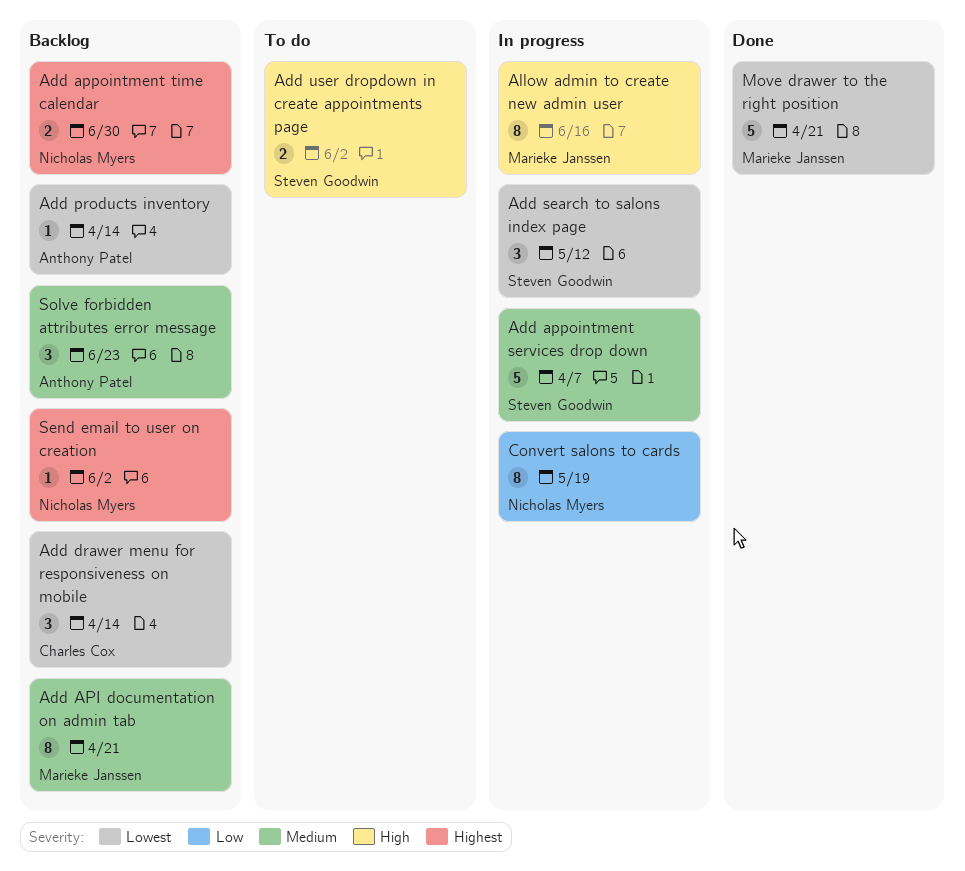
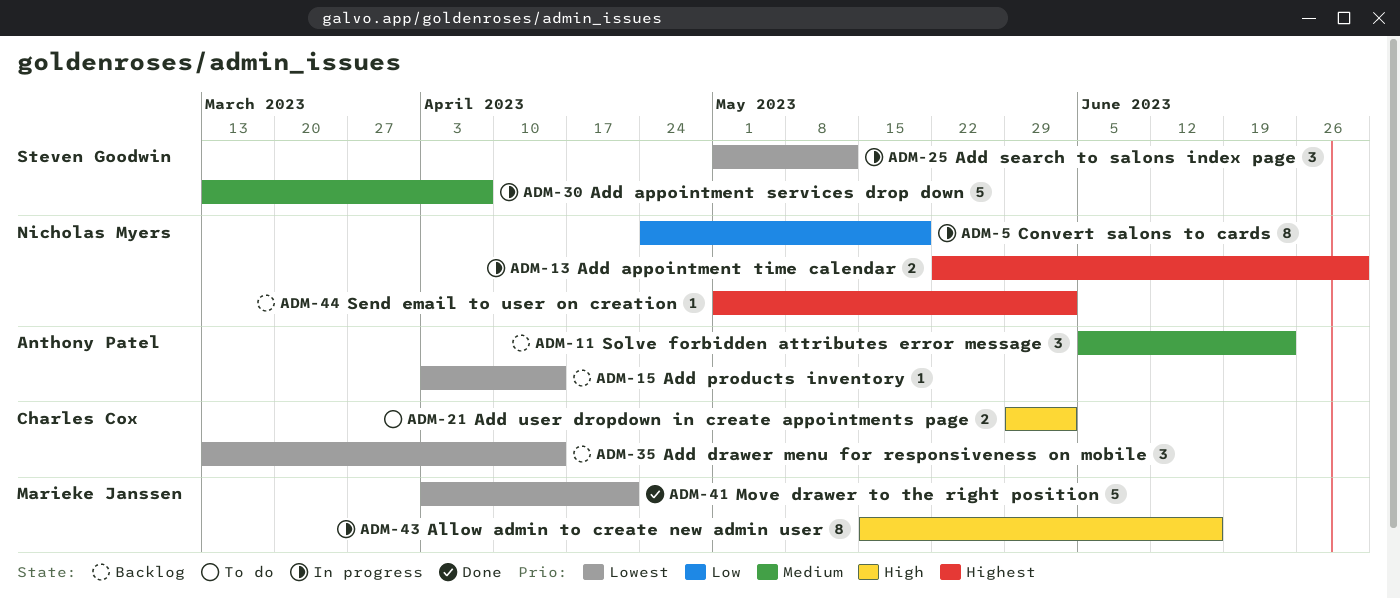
Add API documentation on admin tab: present -> none
Add appointment time calendar, status: Backlog -> In progress
Add user dropdown in create appointments page, owner: Steven Goodwin -> Charles Cox

